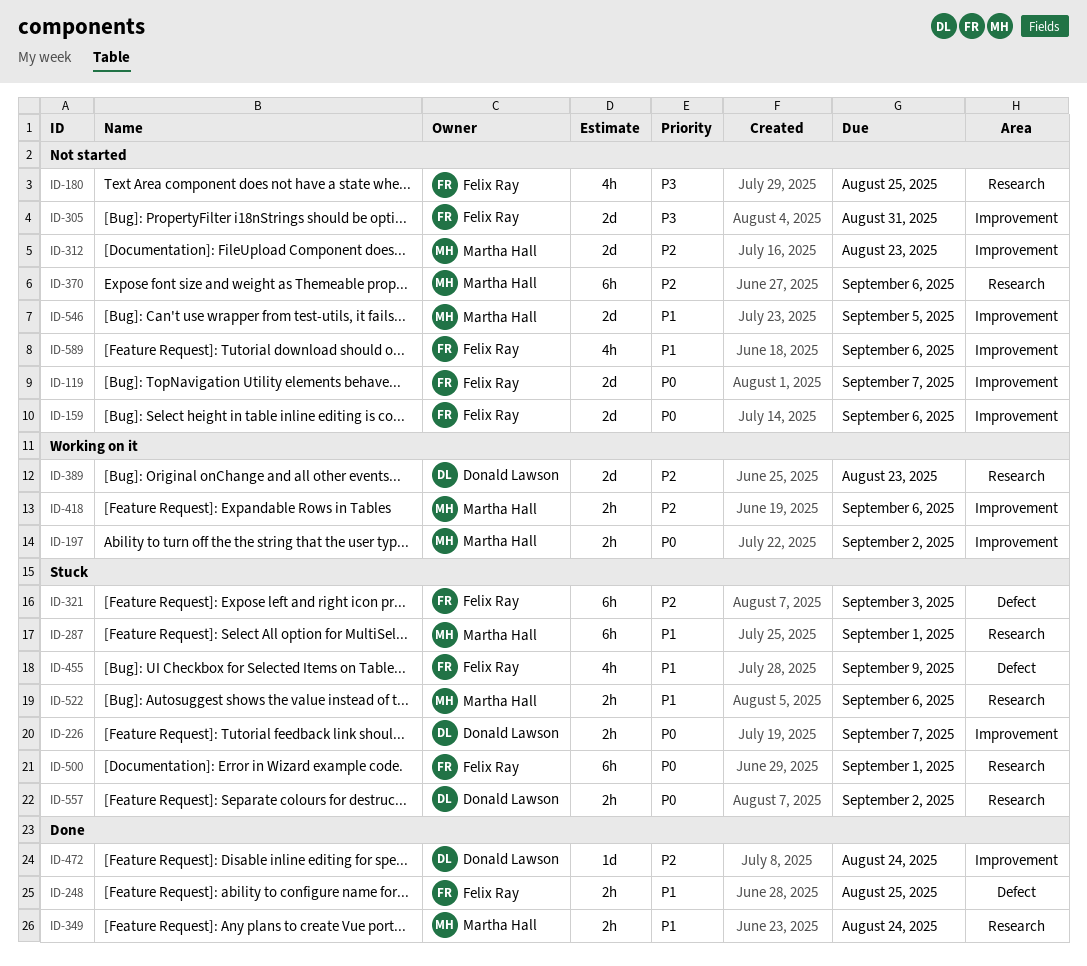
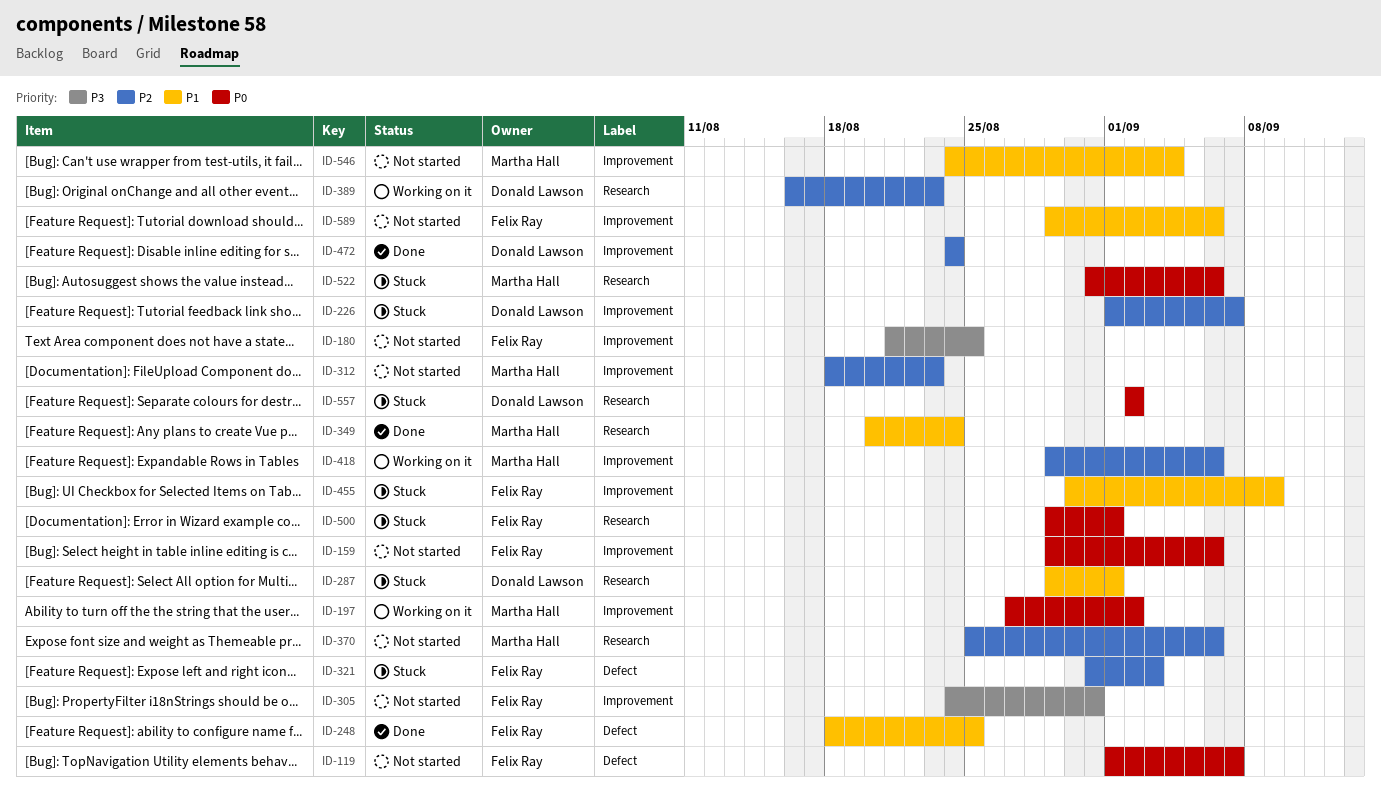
ID-119, label: Improvement -> Defect
ID-180, label: Research -> Improvement
ID-226, priority: P0 -> P2
ID-287, owner: Martha Hall -> Donald Lawson
ID-455, label: Defect -> Improvement
ID-522, priority: P1 -> P0
ID-546, due: Sep 5 -> Sep 4

